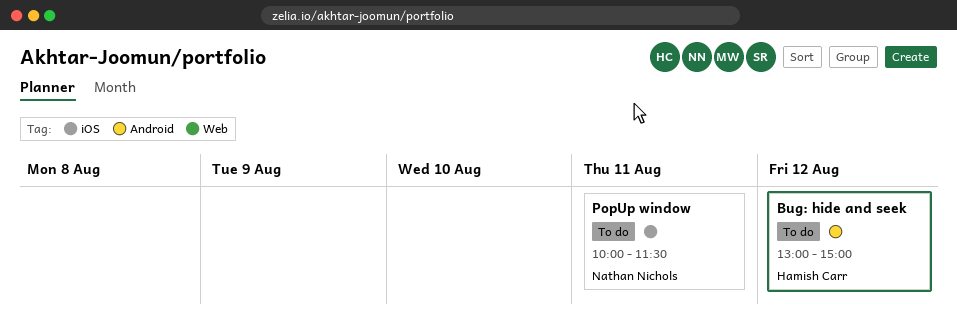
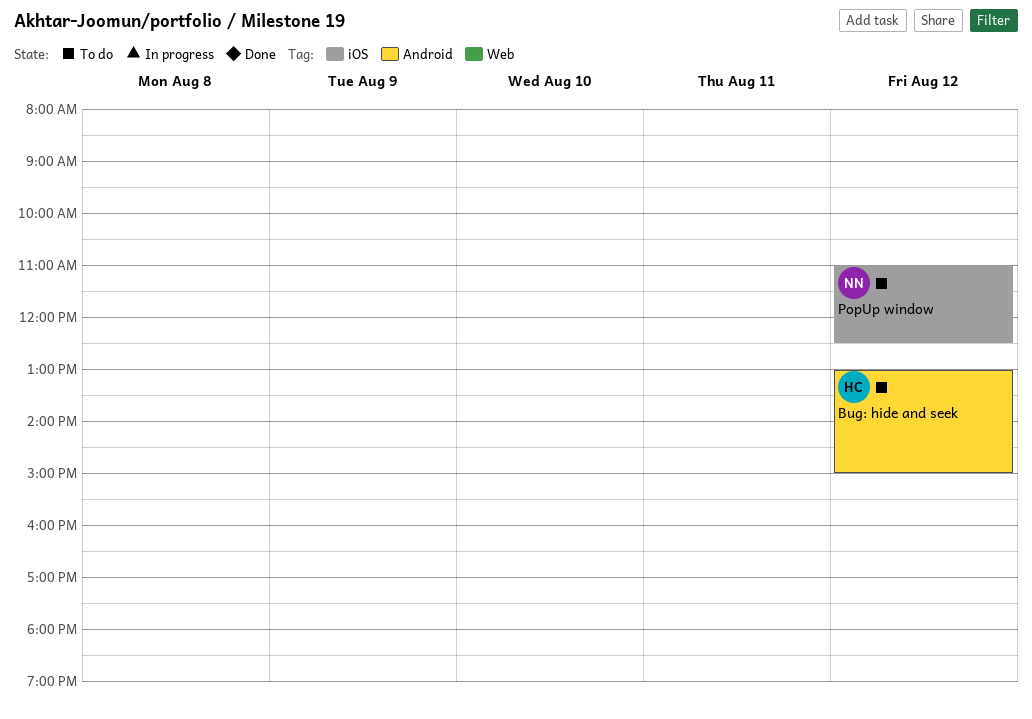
PopUp window, day: Aug 11 -> Aug 12
PopUp window, begins: 10:00 -> 11:00
PopUp window, ends: 11:30 -> 12:30

